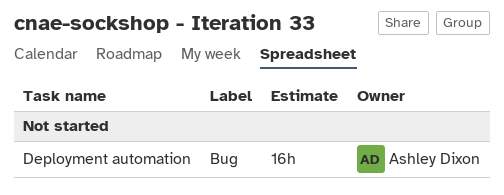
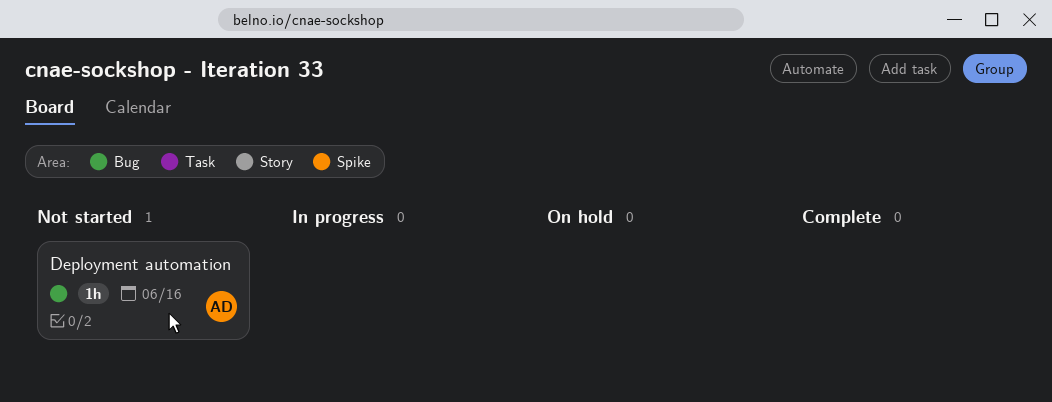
Deployment automation, estimate: 16h -> 1h

